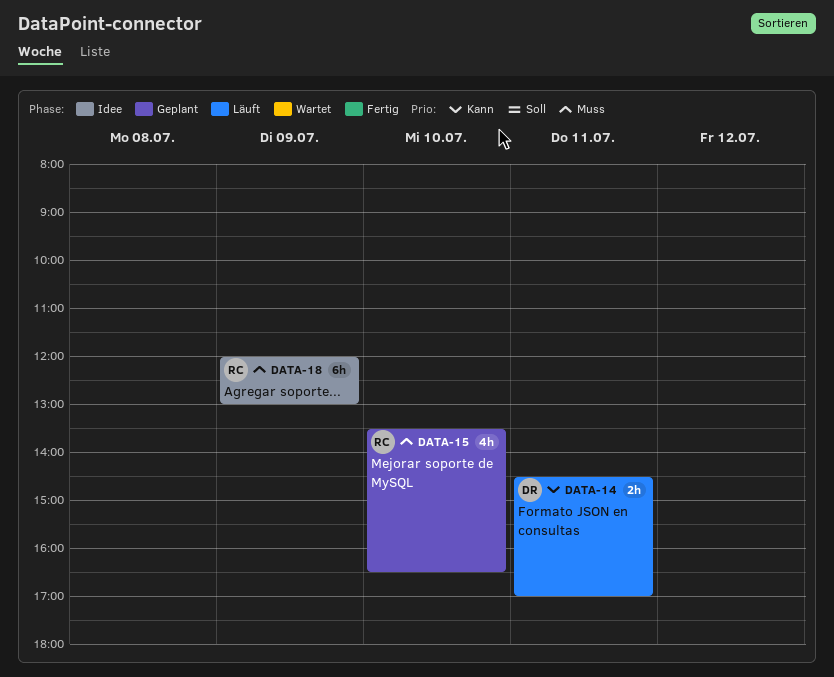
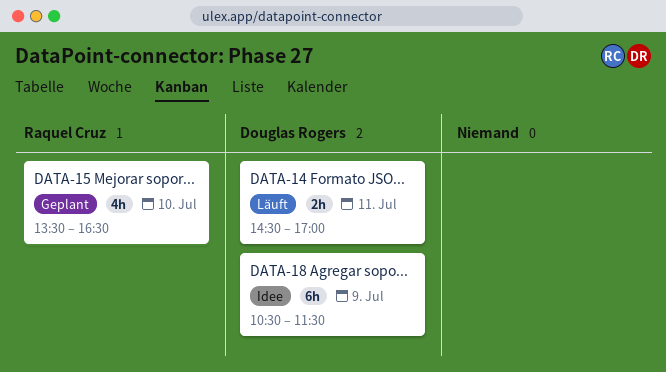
DATA-18, owner: Raquel Cruz -> Douglas Rogers
DATA-18, begins: 12:00 -> 10:30
DATA-18, ends: 13:00 -> 11:30

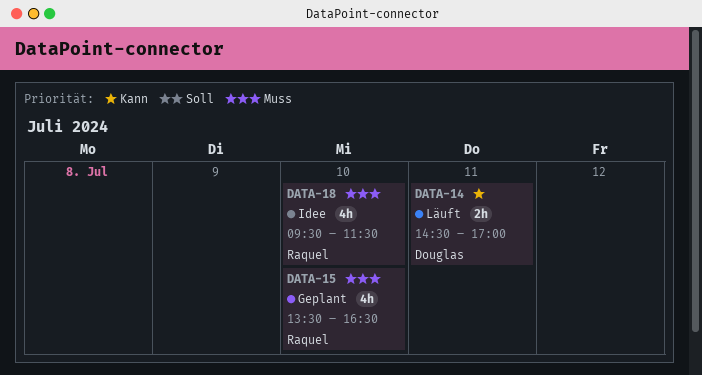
DATA-18, owner: Douglas Rogers -> Raquel Cruz
DATA-18, estimate: 6h -> 4h
DATA-18, day: Jul 9 -> Jul 10
DATA-18, begins: 10:30 -> 09:30

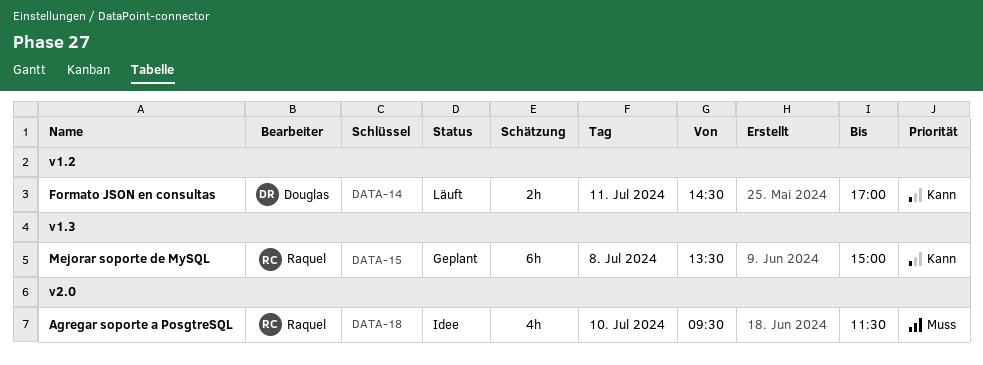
DATA-15, priority: Muss -> Kann
DATA-15, estimate: 4h -> 6h
DATA-15, day: Jul 10 -> Jul 8
DATA-15, ends: 16:30 -> 15:00

